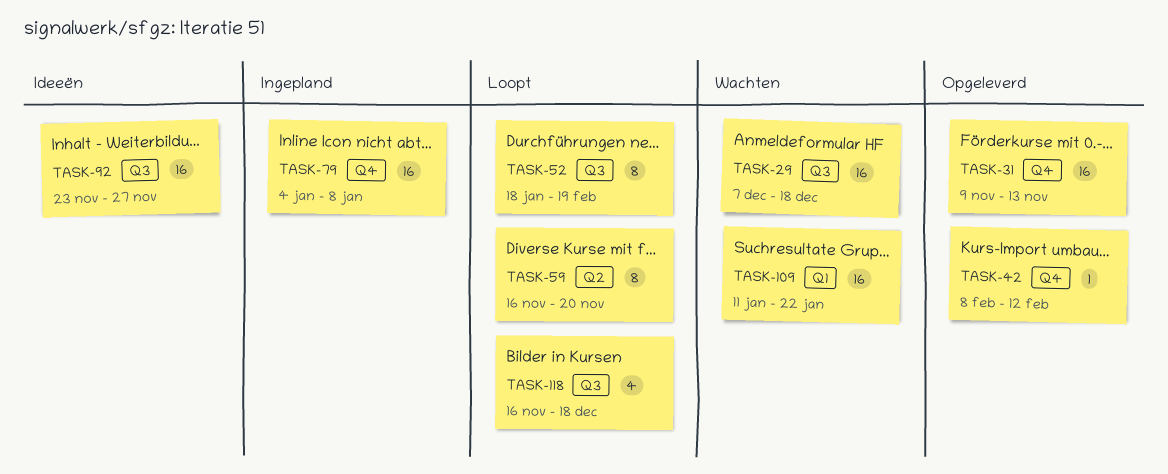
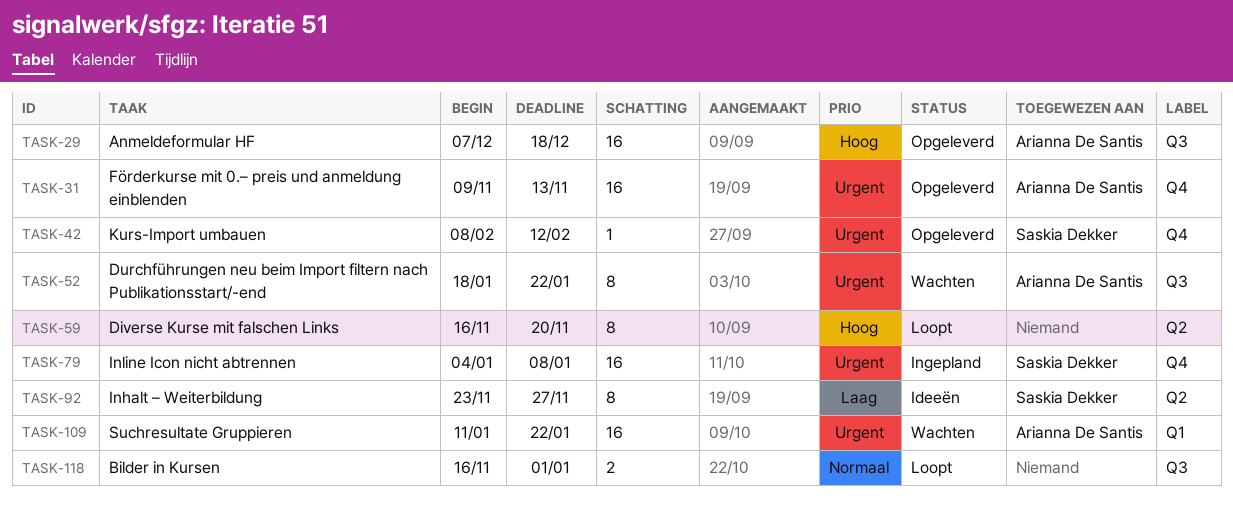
TASK-29, status: Wachten -> Opgeleverd
TASK-52, status: Loopt -> Wachten
TASK-52, due: Feb 19 -> Jan 22
TASK-92, label: Q3 -> Q2
TASK-92, estimate: 16 -> 8
TASK-118, estimate: 4 -> 2
TASK-118, due: Dec 18 -> Jan 1

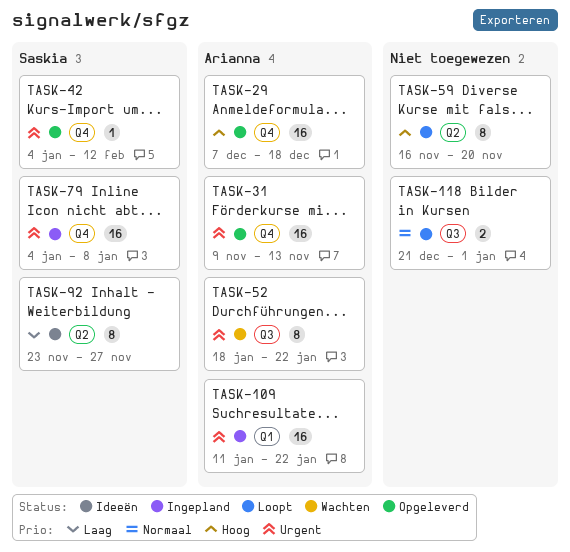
TASK-29, label: Q3 -> Q4
TASK-42, start: Feb 8 -> Jan 4
TASK-109, status: Wachten -> Ingepland
TASK-118, start: Nov 16 -> Dec 21

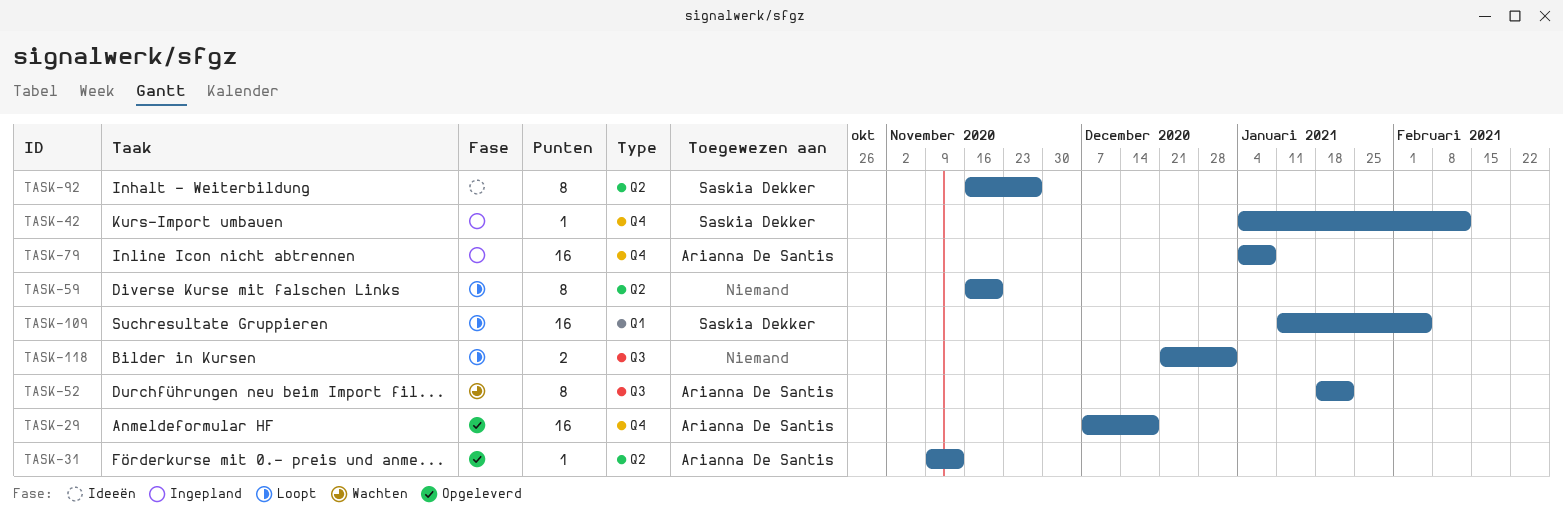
TASK-31, label: Q4 -> Q2
TASK-31, estimate: 16 -> 1
TASK-42, status: Opgeleverd -> Ingepland
TASK-79, owner: Saskia Dekker -> Arianna De Santis
TASK-92, start: Nov 23 -> Nov 16
TASK-109, status: Ingepland -> Loopt
TASK-109, owner: Arianna De Santis -> Saskia Dekker
TASK-109, due: Jan 22 -> Feb 5

